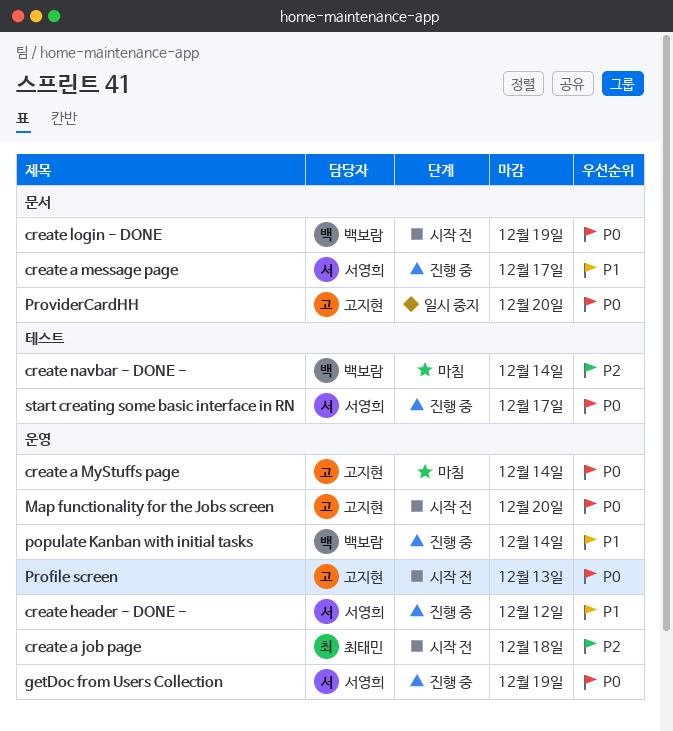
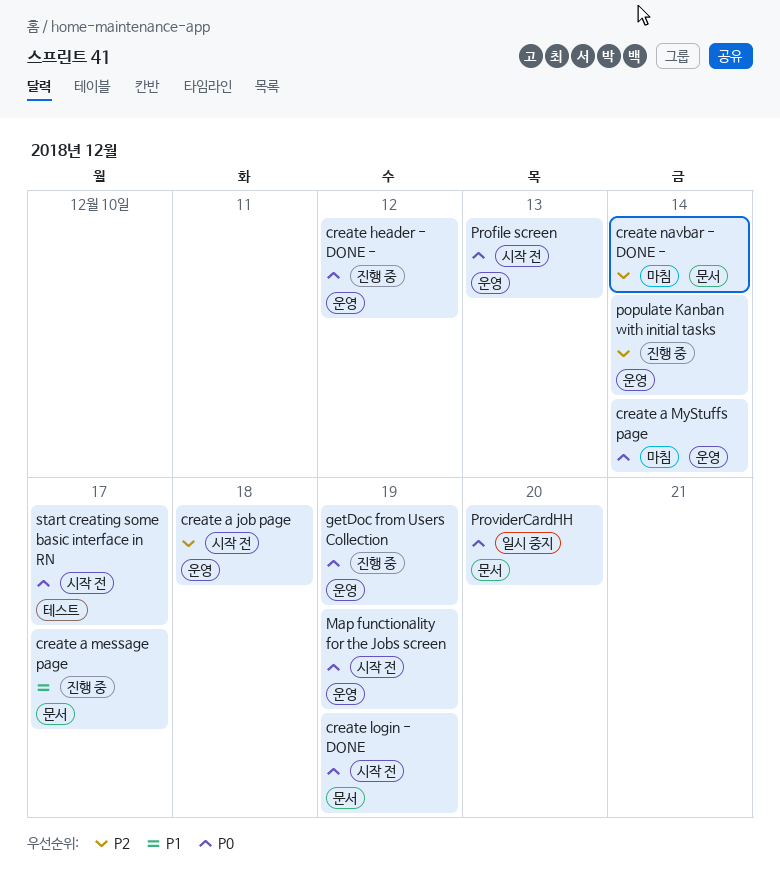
create header - DONE -, priority: P1 -> P0
create navbar - DONE -, label: 테스트 -> 문서
Map functionality for the Jobs screen, due: Dec 20 -> Dec 19
populate Kanban with initial tasks, priority: P1 -> P2
start creating some basic interface in RN, status: 진행 중 -> 시작 전

